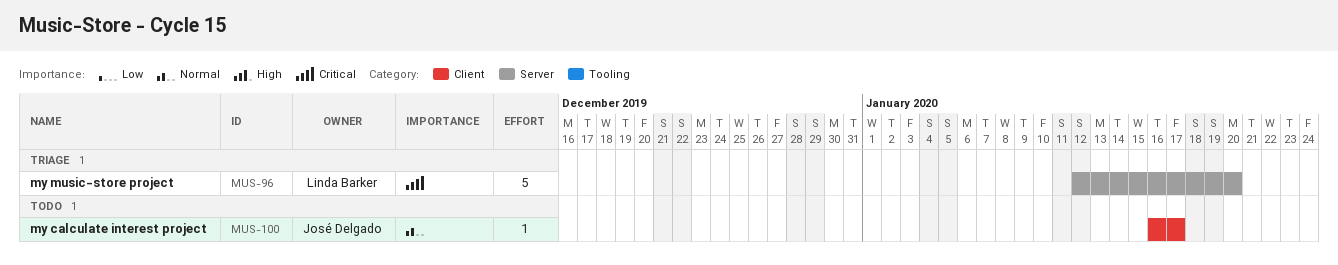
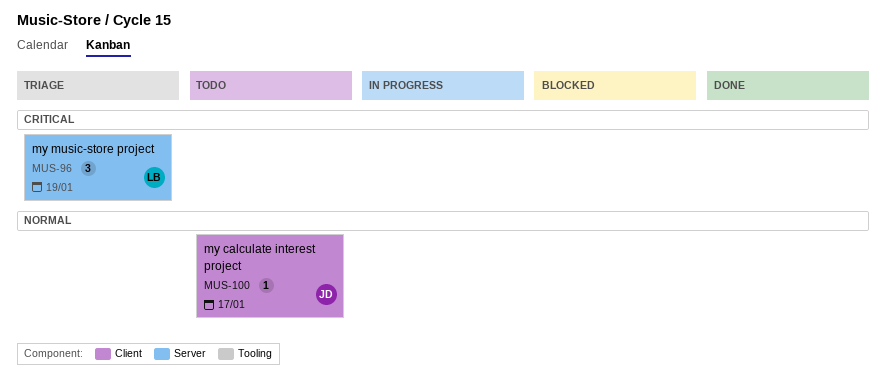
MUS-96, estimate: 5 -> 3
MUS-96, due: Jan 20 -> Jan 19

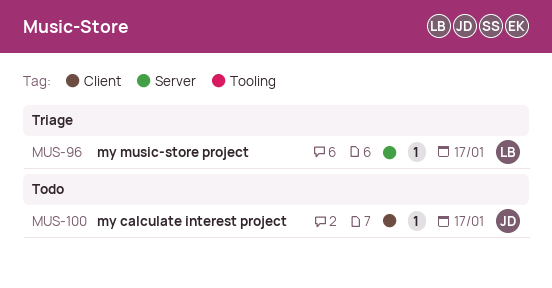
MUS-96, estimate: 3 -> 1
MUS-96, due: Jan 19 -> Jan 17

